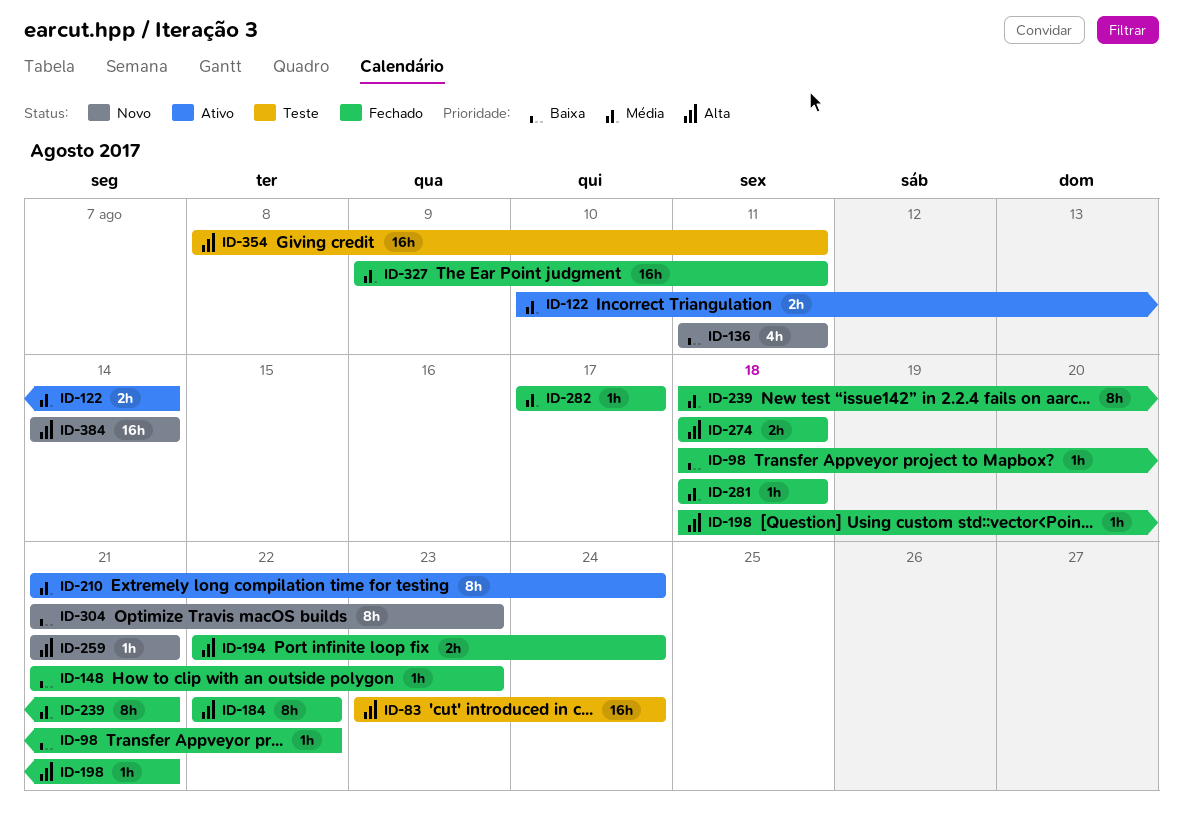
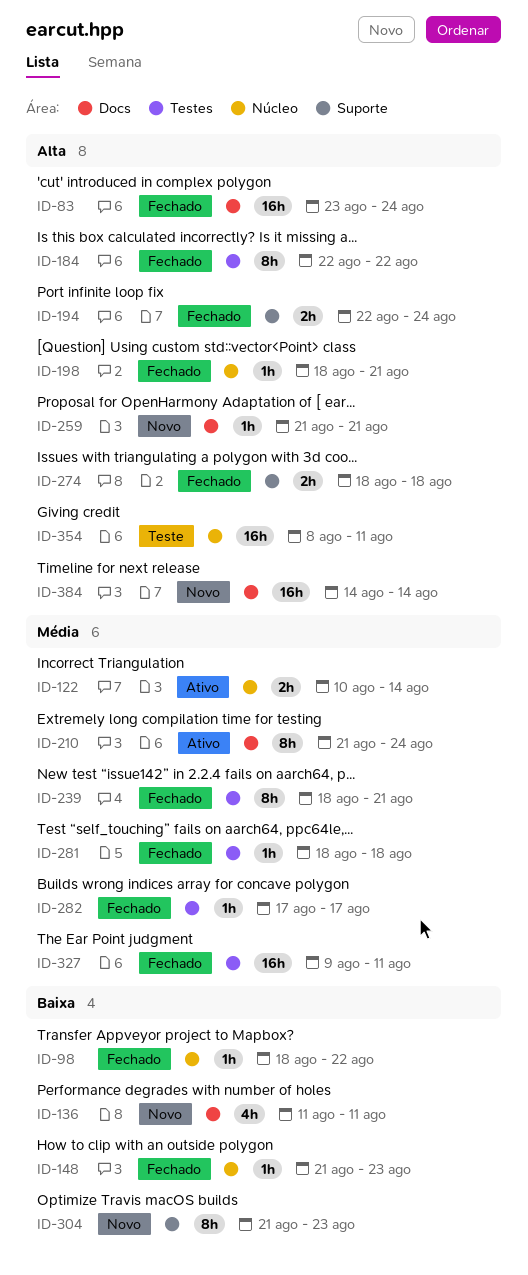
ID-83, status: Teste -> Fechado

